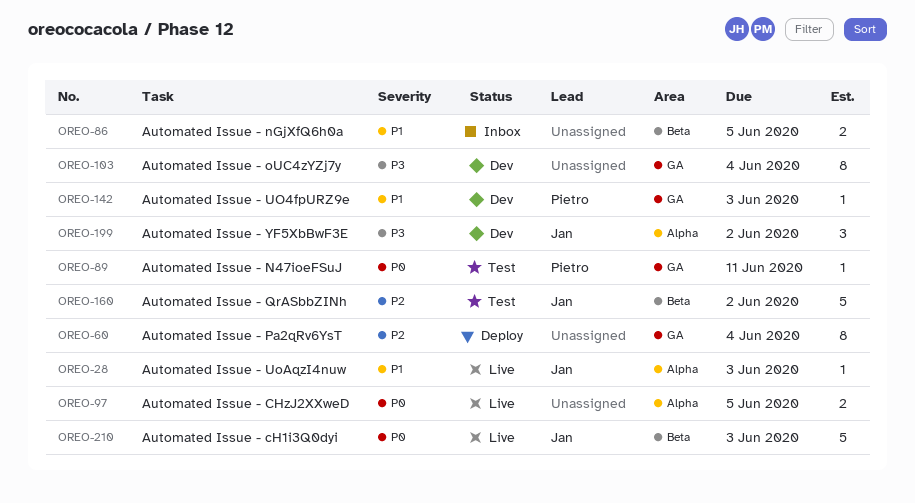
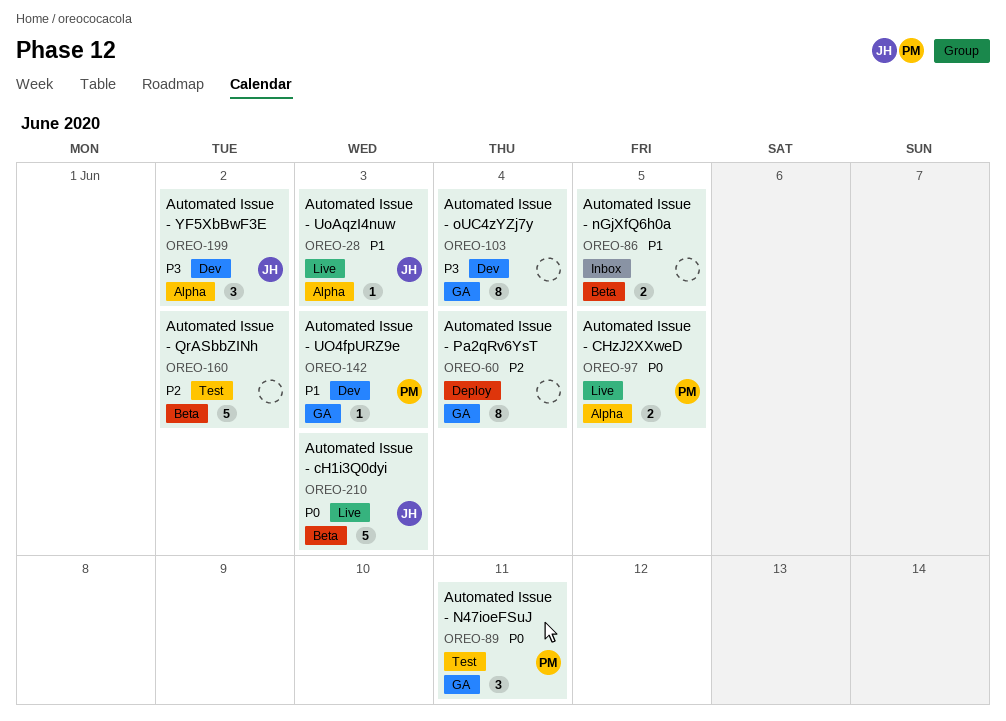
OREO-89, estimate: 1 -> 3
OREO-97, owner: none -> Pietro
OREO-160, owner: Jan -> none

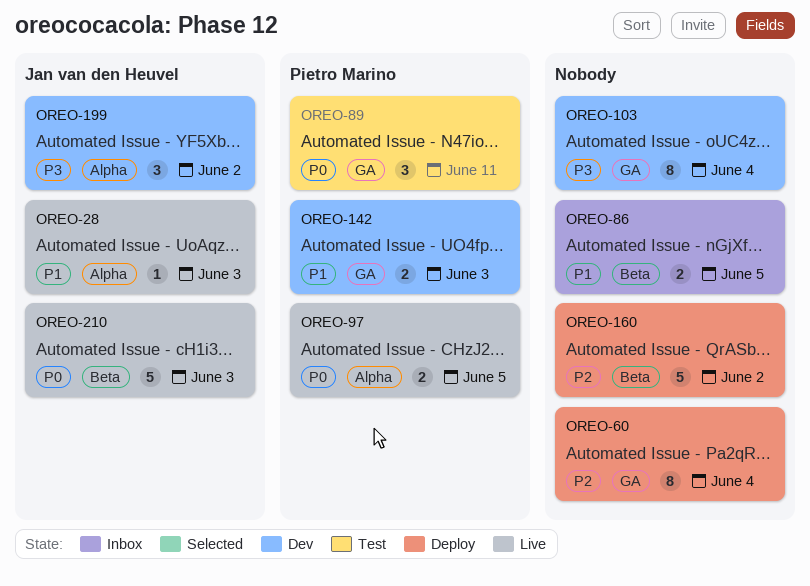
OREO-142, estimate: 1 -> 2
OREO-160, status: Test -> Deploy

